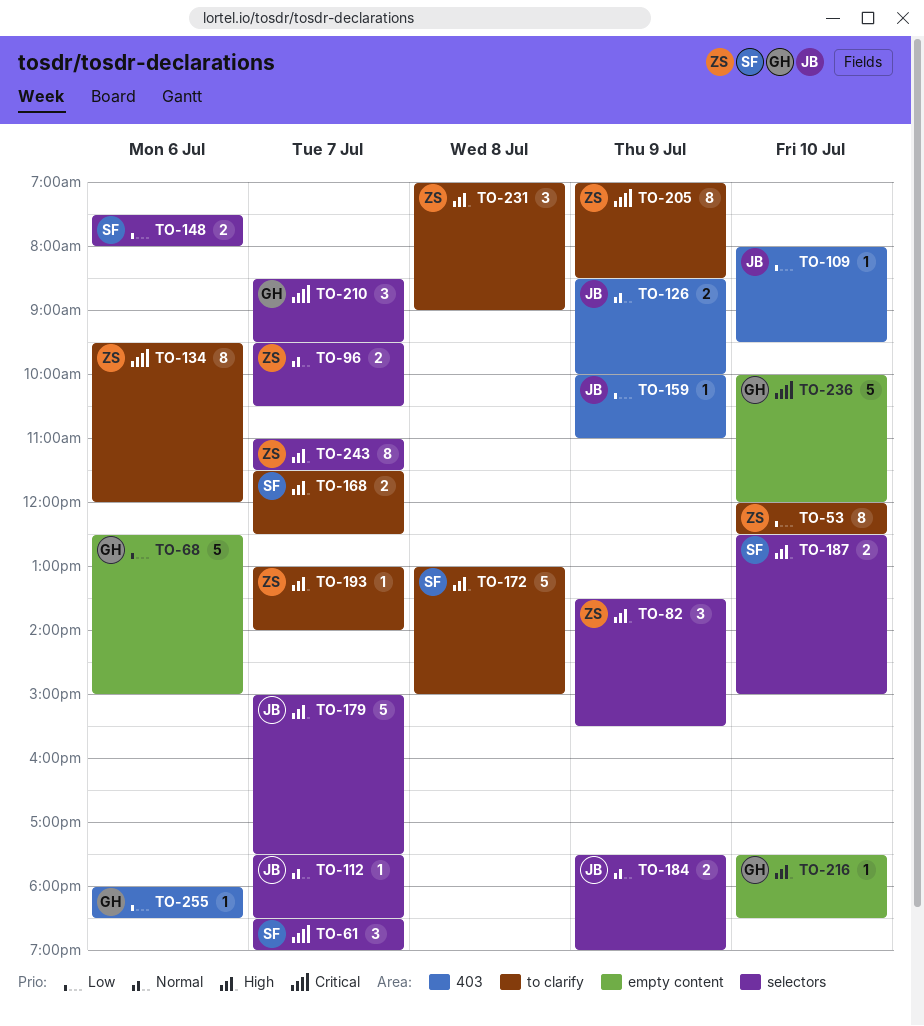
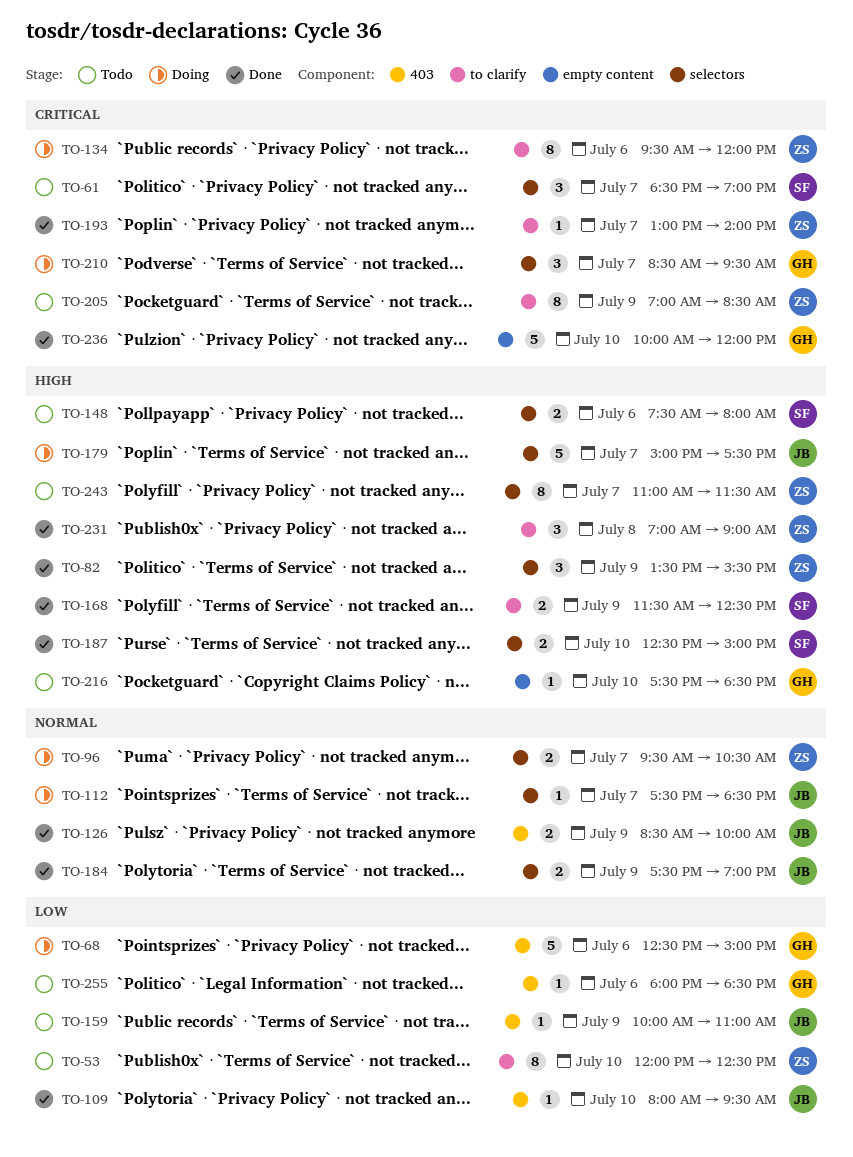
TO-68, label: empty content -> 403
TO-148, priority: Low -> High
TO-168, day: Jul 7 -> Jul 9
TO-172: present -> none
TO-193, priority: High -> Critical

